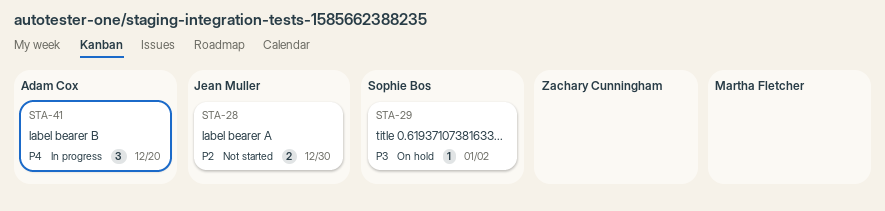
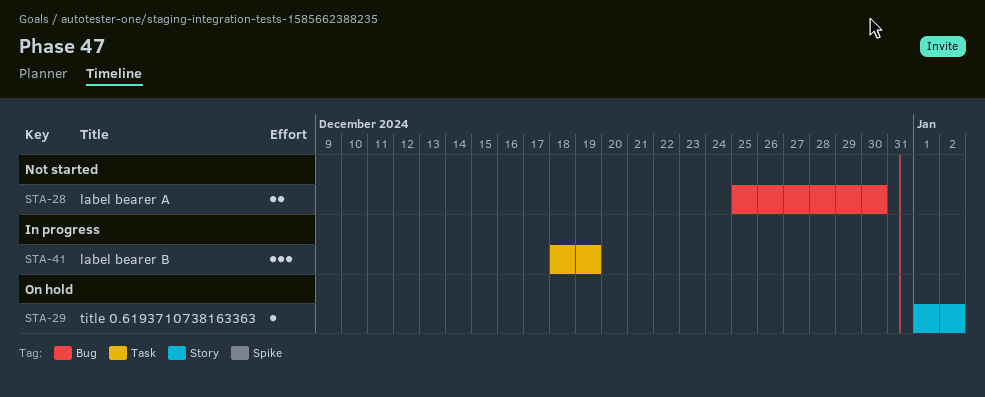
STA-41, due: Dec 20 -> Dec 19

